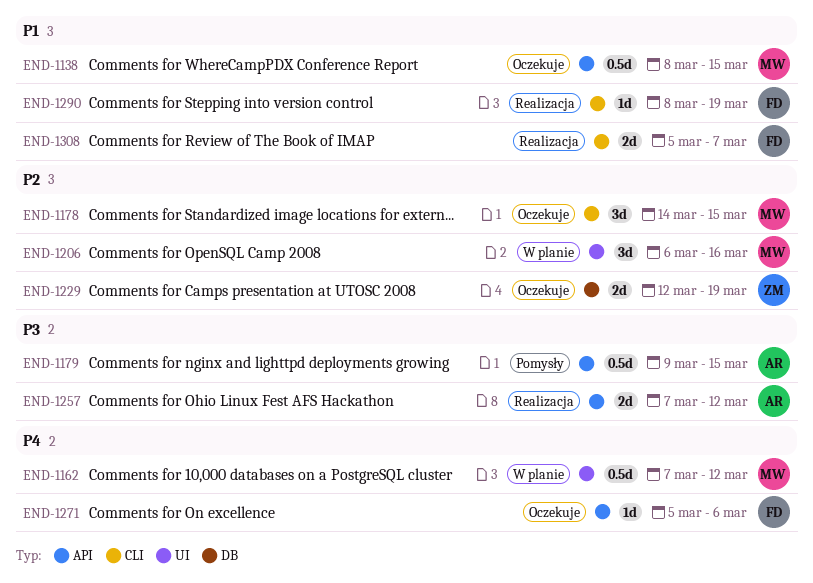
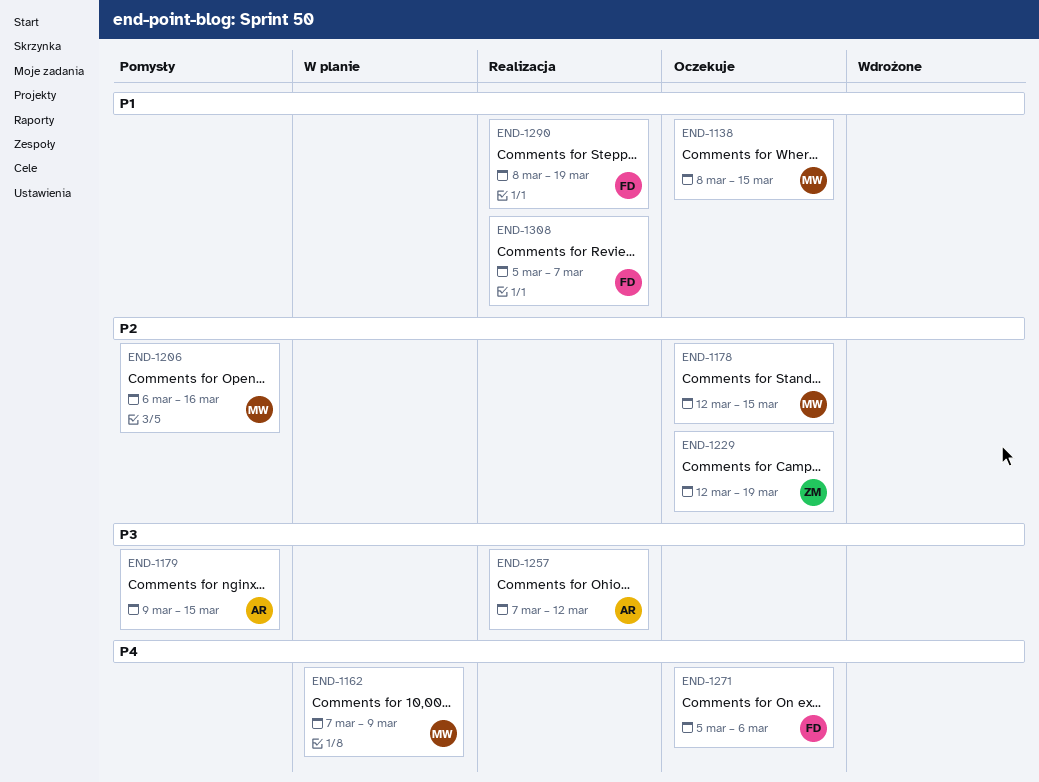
END-1162, due: Mar 12 -> Mar 9
END-1178, start: Mar 14 -> Mar 12
END-1206, status: W planie -> Pomysły

